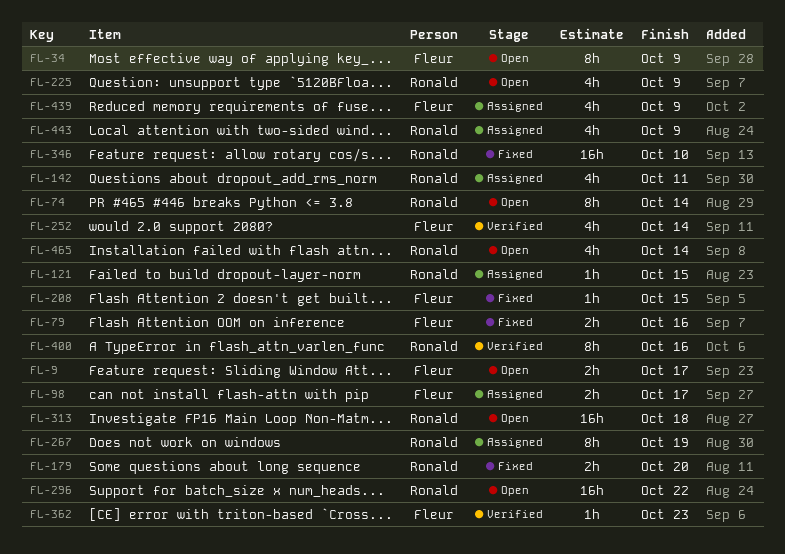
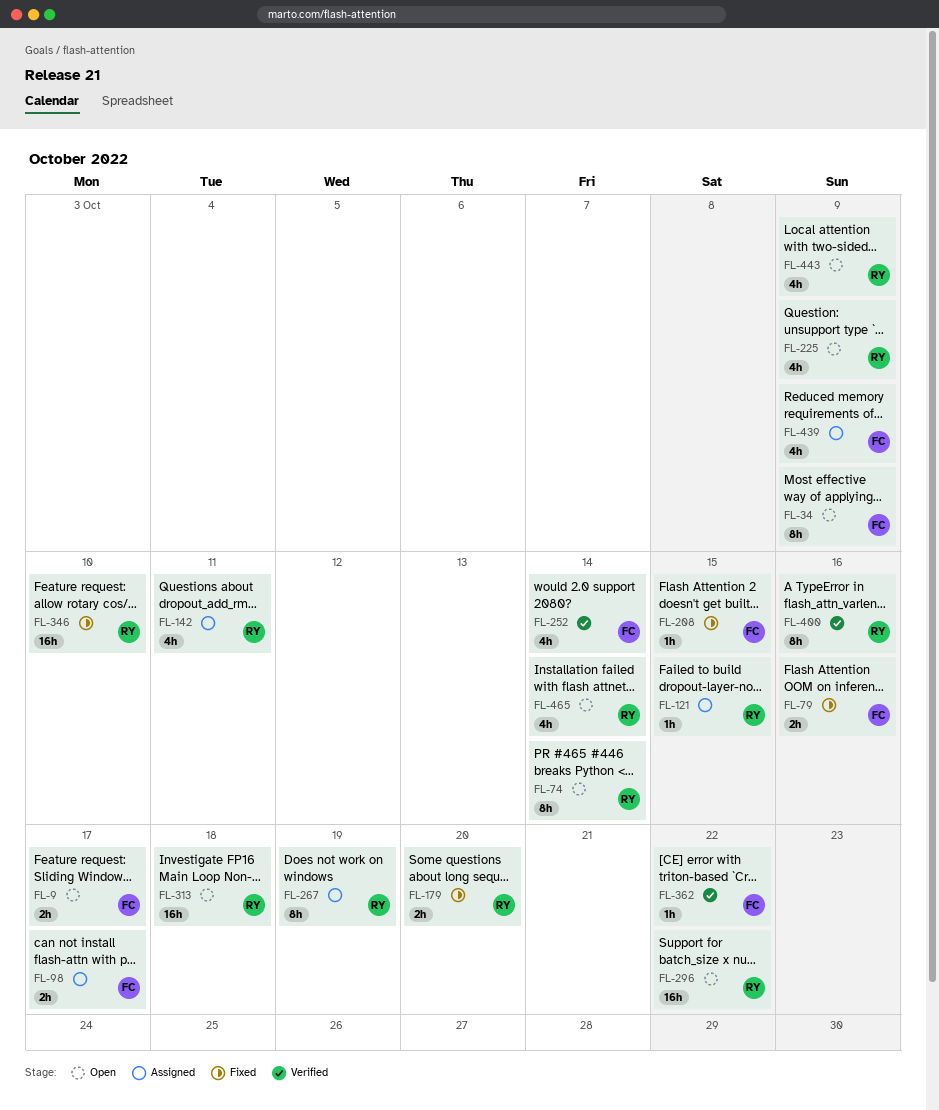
FL-362, due: Oct 23 -> Oct 22
FL-443, status: Assigned -> Open

